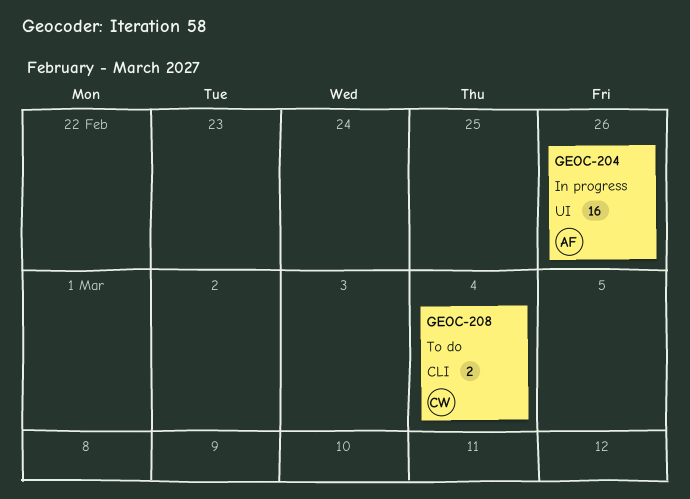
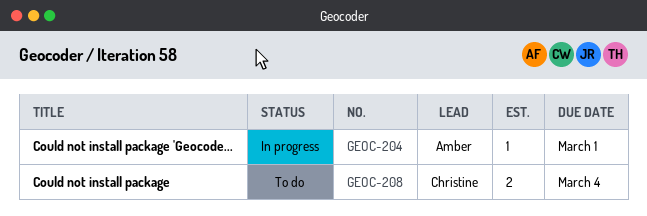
GEOC-204, estimate: 16 -> 1
GEOC-204, due: Feb 26 -> Mar 1

